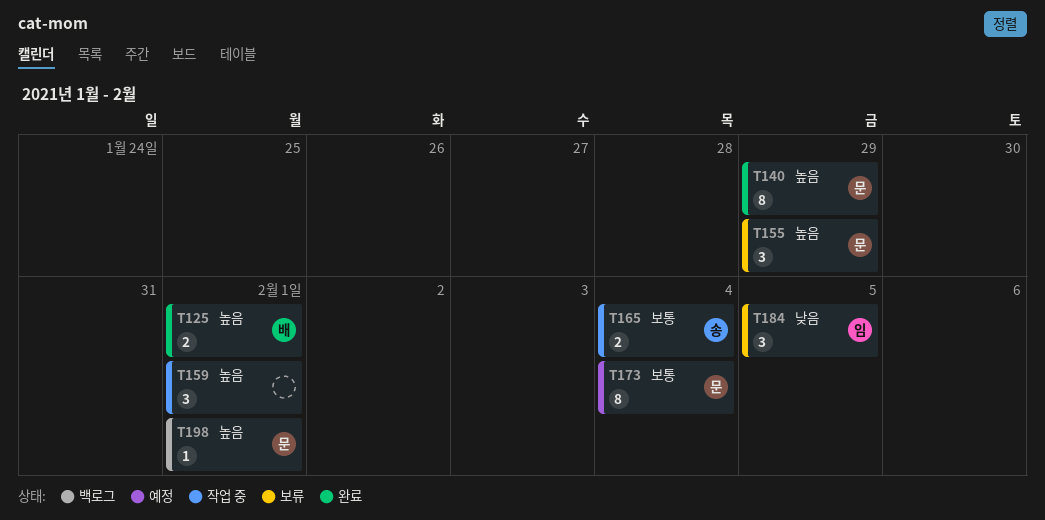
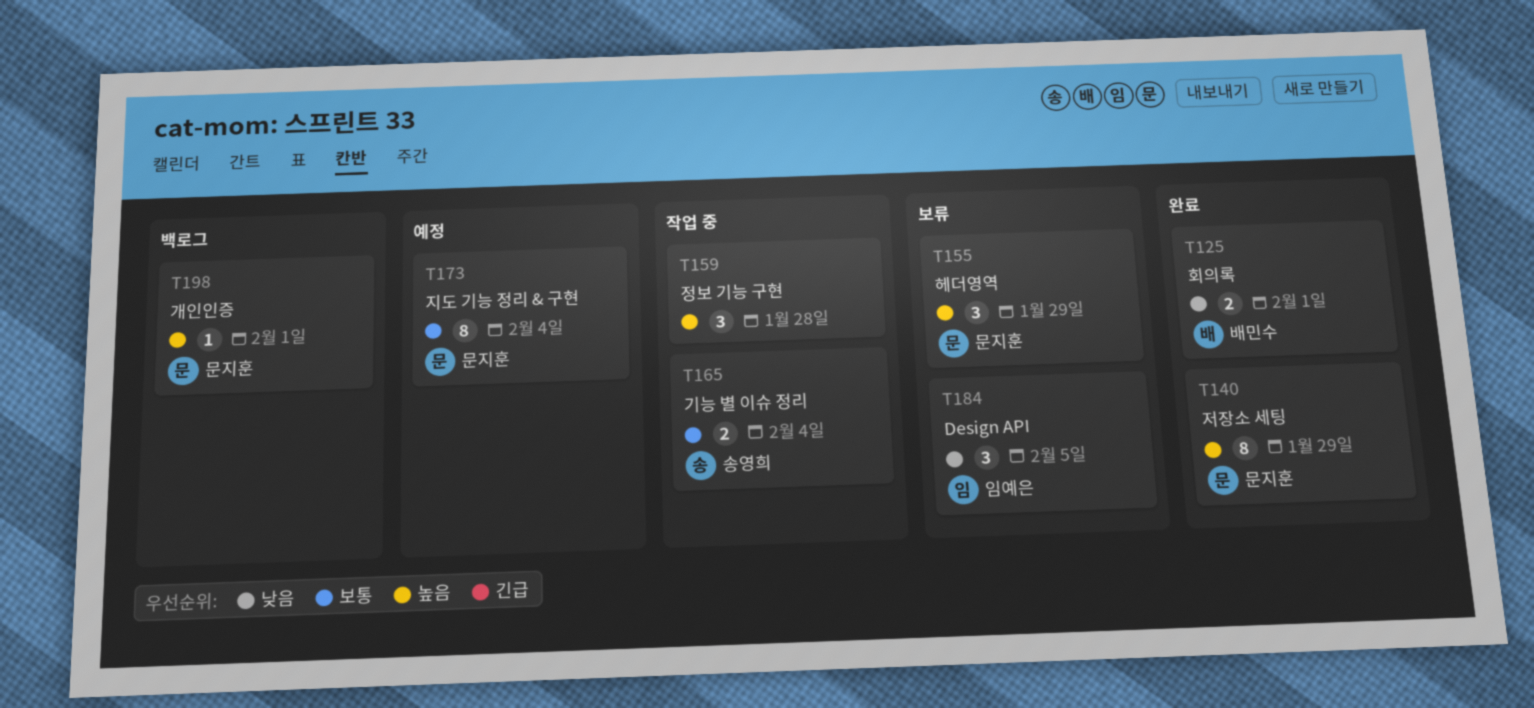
T125, priority: 높음 -> 낮음
T159, due: Feb 1 -> Jan 28

